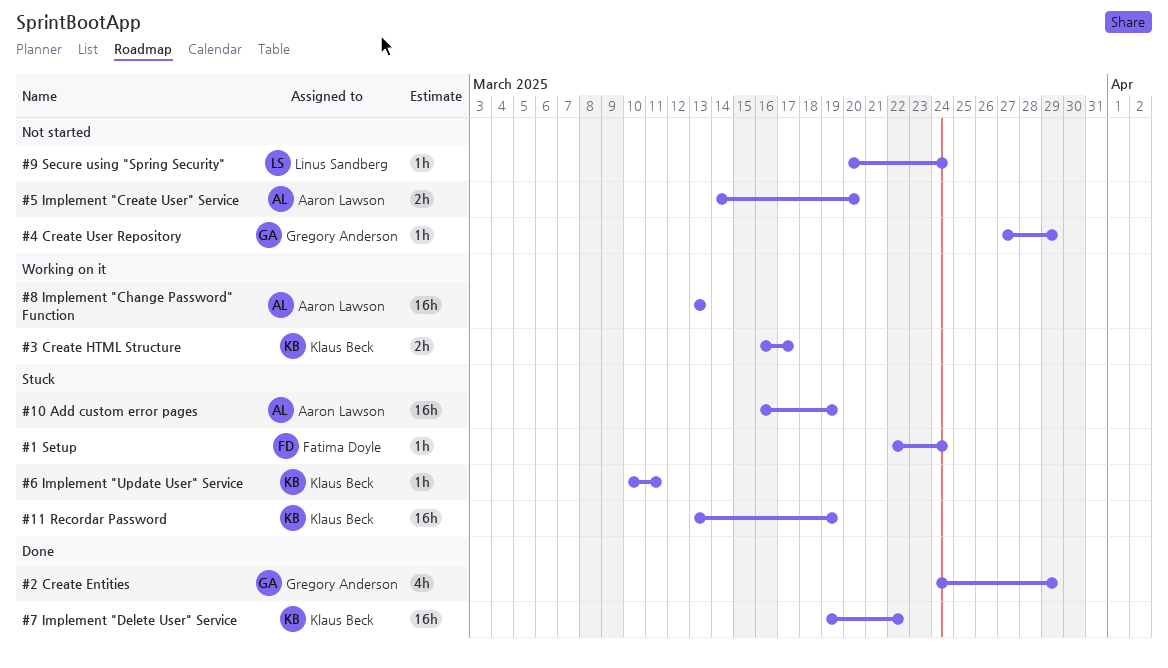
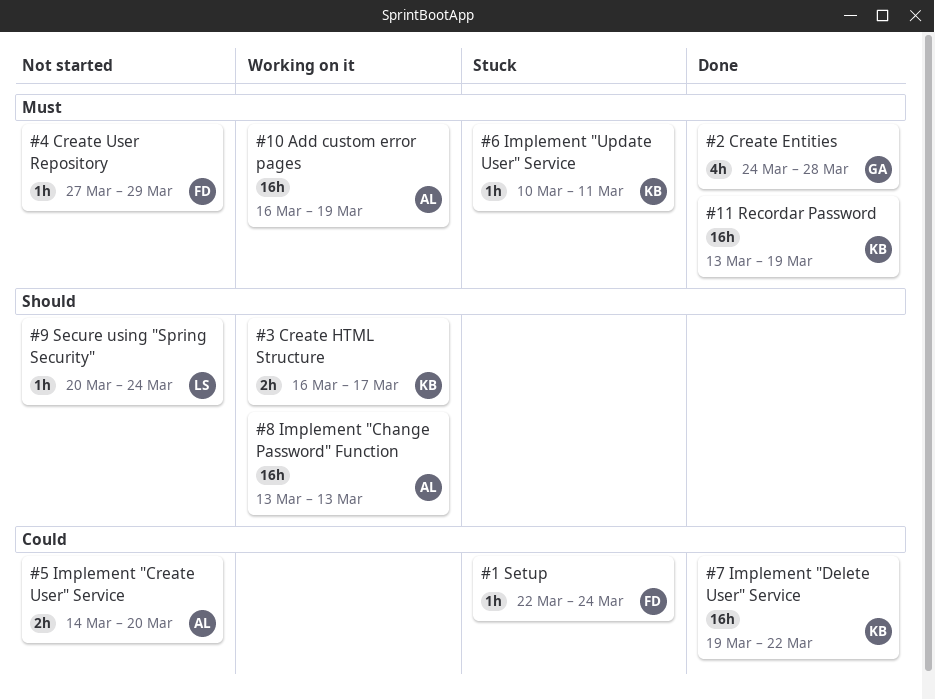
#10 Add custom error pages, status: Stuck -> Working on it
#11 Recordar Password, status: Stuck -> Done
#2 Create Entities, due: Mar 29 -> Mar 28
#4 Create User Repository, owner: Gregory Anderson -> Fatima Doyle

